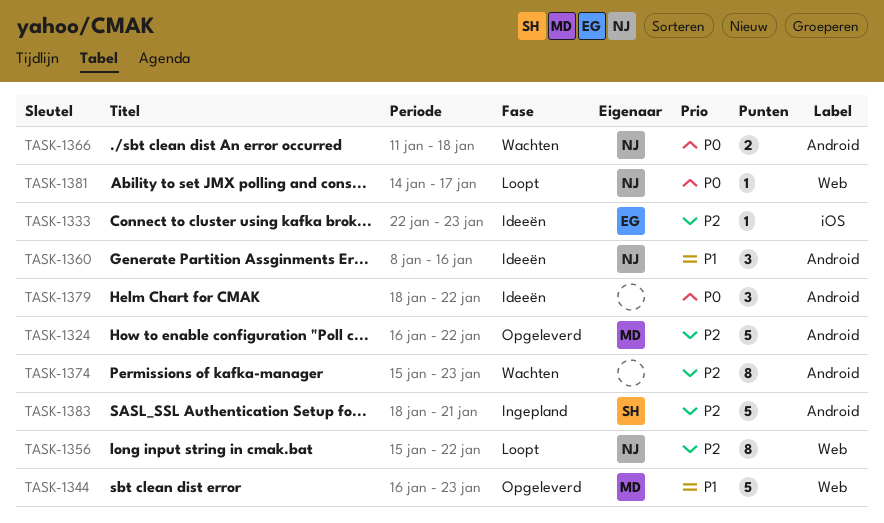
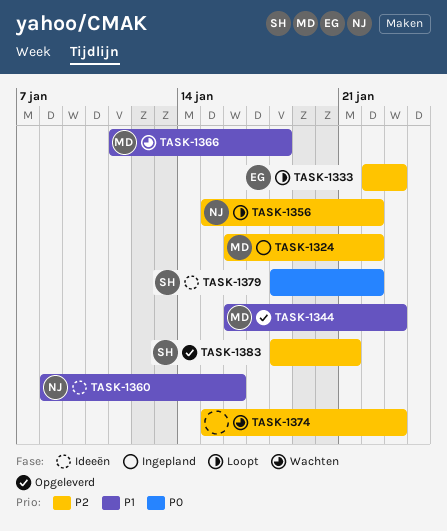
TASK-1324, status: Opgeleverd -> Ingepland
TASK-1333, status: Ideeën -> Loopt
TASK-1366, owner: NJ -> MD
TASK-1366, priority: P0 -> P1
TASK-1379, owner: none -> SH
TASK-1381: present -> none
TASK-1383, status: Ingepland -> Opgeleverd

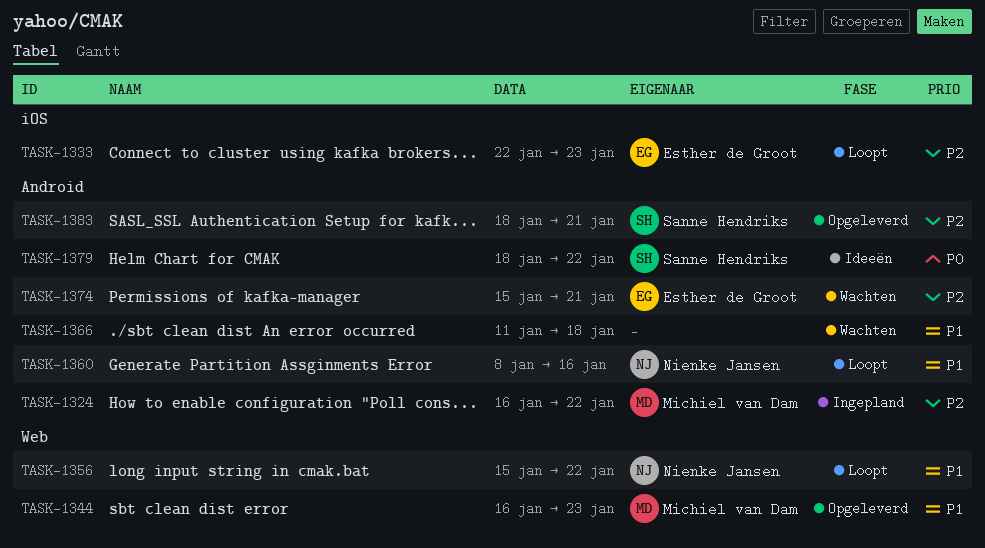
TASK-1356, priority: P2 -> P1
TASK-1360, status: Ideeën -> Loopt
TASK-1366, owner: Michiel van Dam -> none
TASK-1374, owner: none -> Esther de Groot
TASK-1374, due: Jan 23 -> Jan 21

